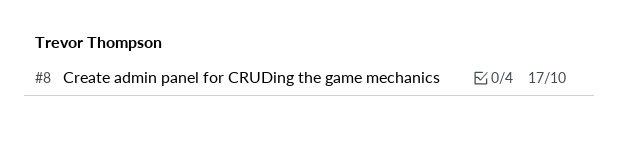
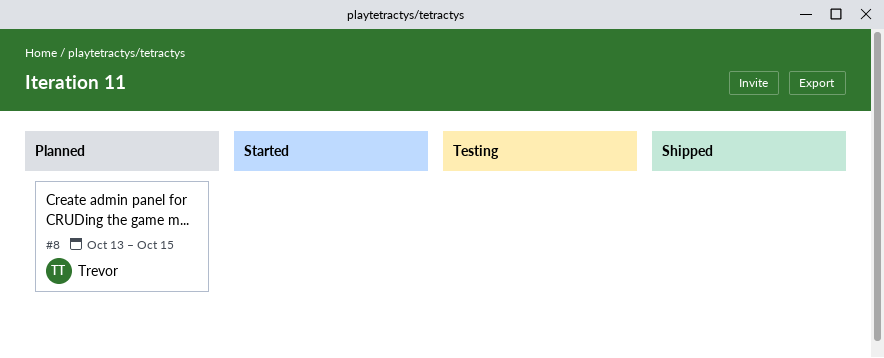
#8, due: Oct 17 -> Oct 15

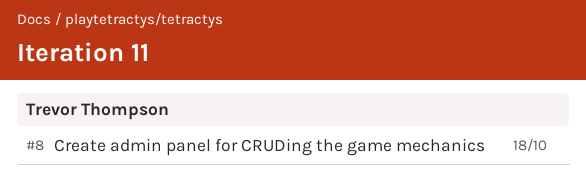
#8, due: Oct 15 -> Oct 18

